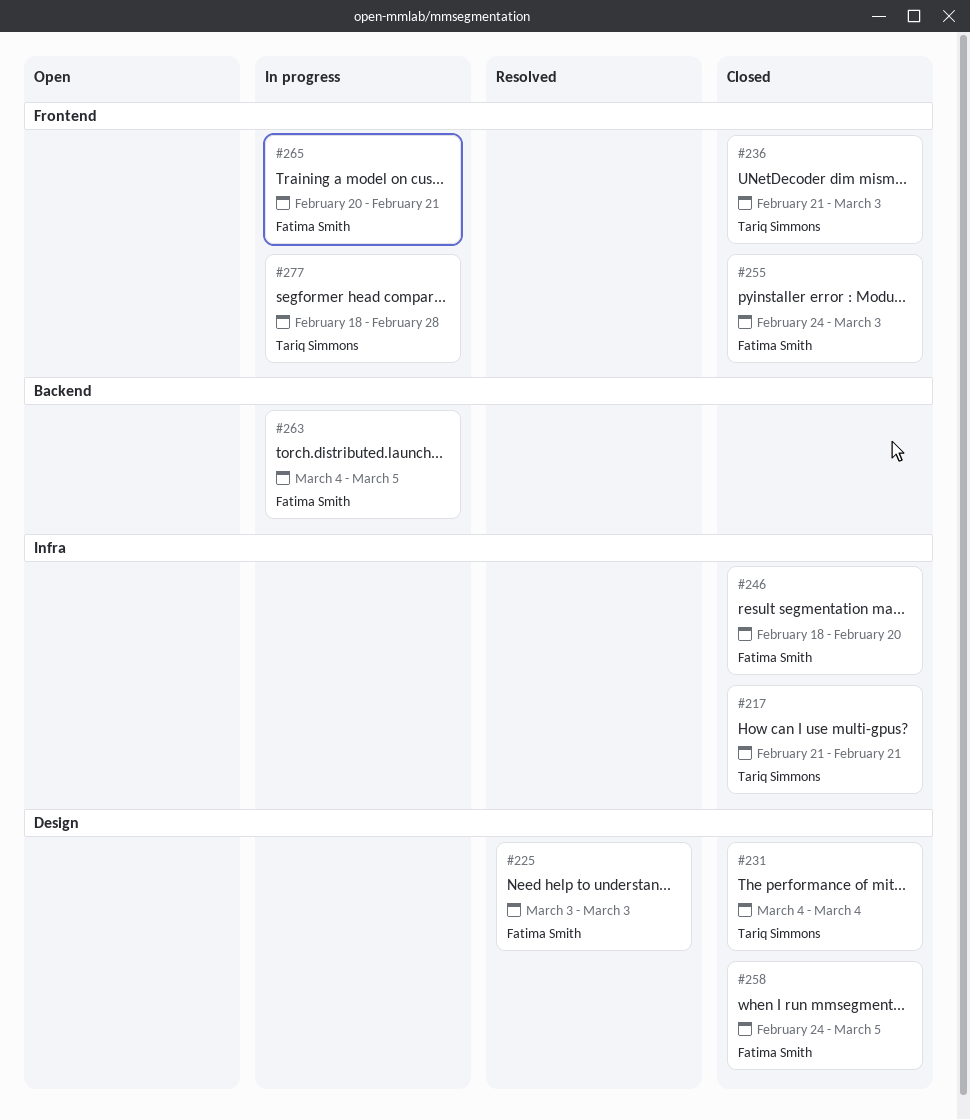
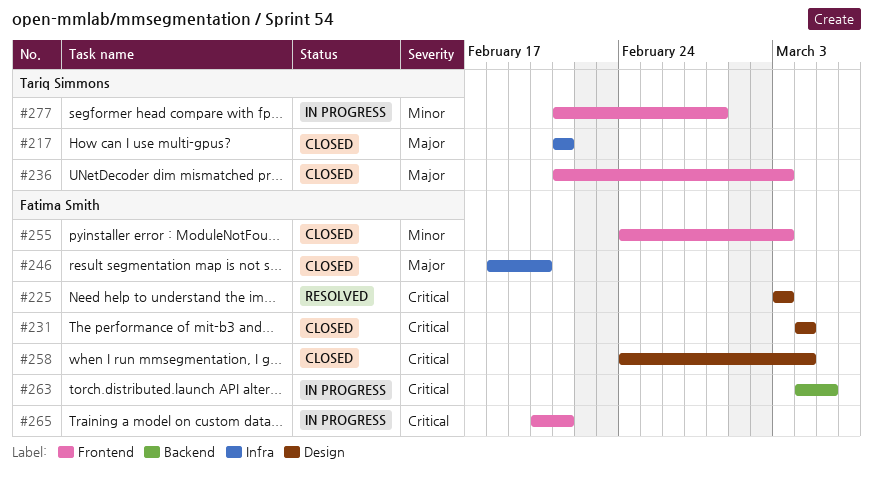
#231, owner: Tariq Simmons -> Fatima Smith
#258, due: Mar 5 -> Mar 4
#277, start: Feb 18 -> Feb 21

